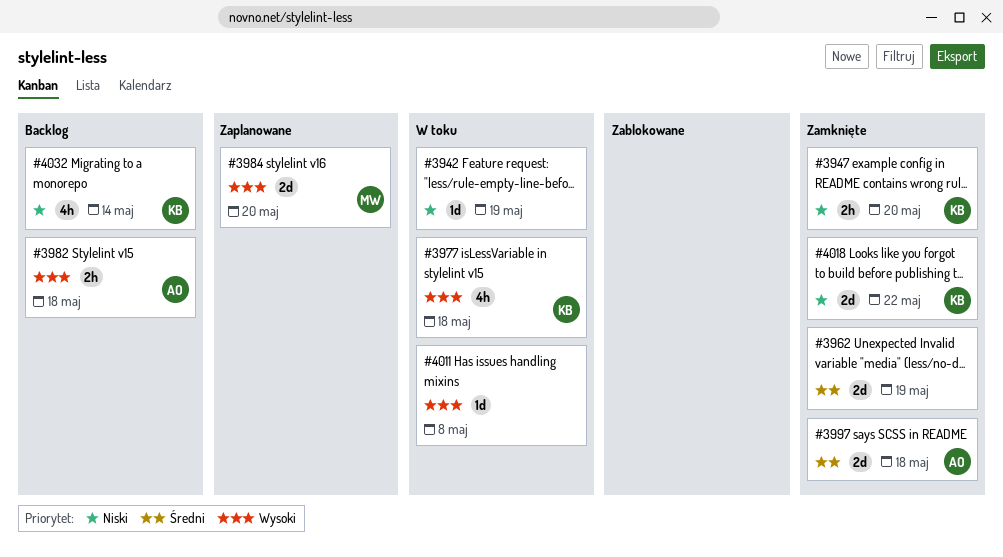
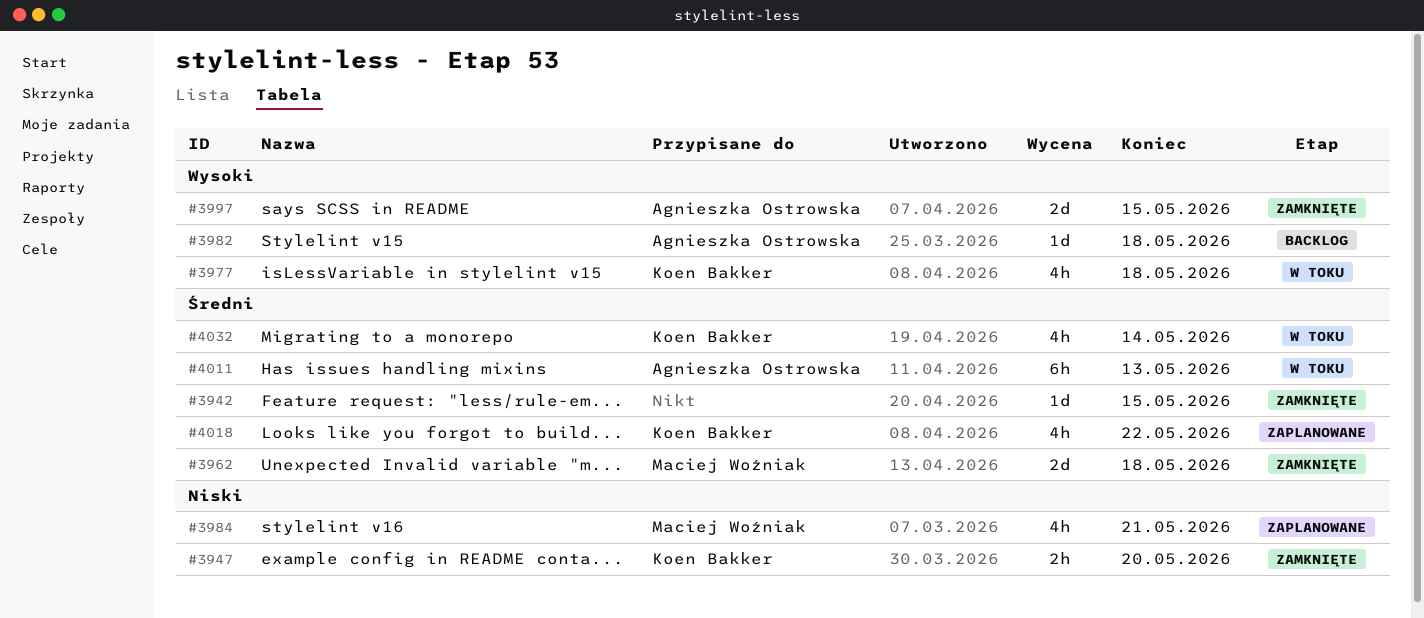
#3942, status: W toku -> Zamknięte
#3942, priority: Niski -> Średni
#3942, due: May 19 -> May 15
#3962, owner: none -> Maciej Woźniak
#3962, due: May 19 -> May 18
#3982, estimate: 2h -> 1d
#3984, priority: Wysoki -> Niski
#3984, estimate: 2d -> 4h
#3984, due: May 20 -> May 21
#3997, priority: Średni -> Wysoki
#3997, due: May 18 -> May 15
#4011, owner: none -> Agnieszka Ostrowska
#4011, priority: Wysoki -> Średni
#4011, estimate: 1d -> 6h
#4011, due: May 8 -> May 13
#4018, status: Zamknięte -> Zaplanowane
#4018, priority: Niski -> Średni
#4018, estimate: 2d -> 4h
#4032, status: Backlog -> W toku
#4032, priority: Niski -> Średni

